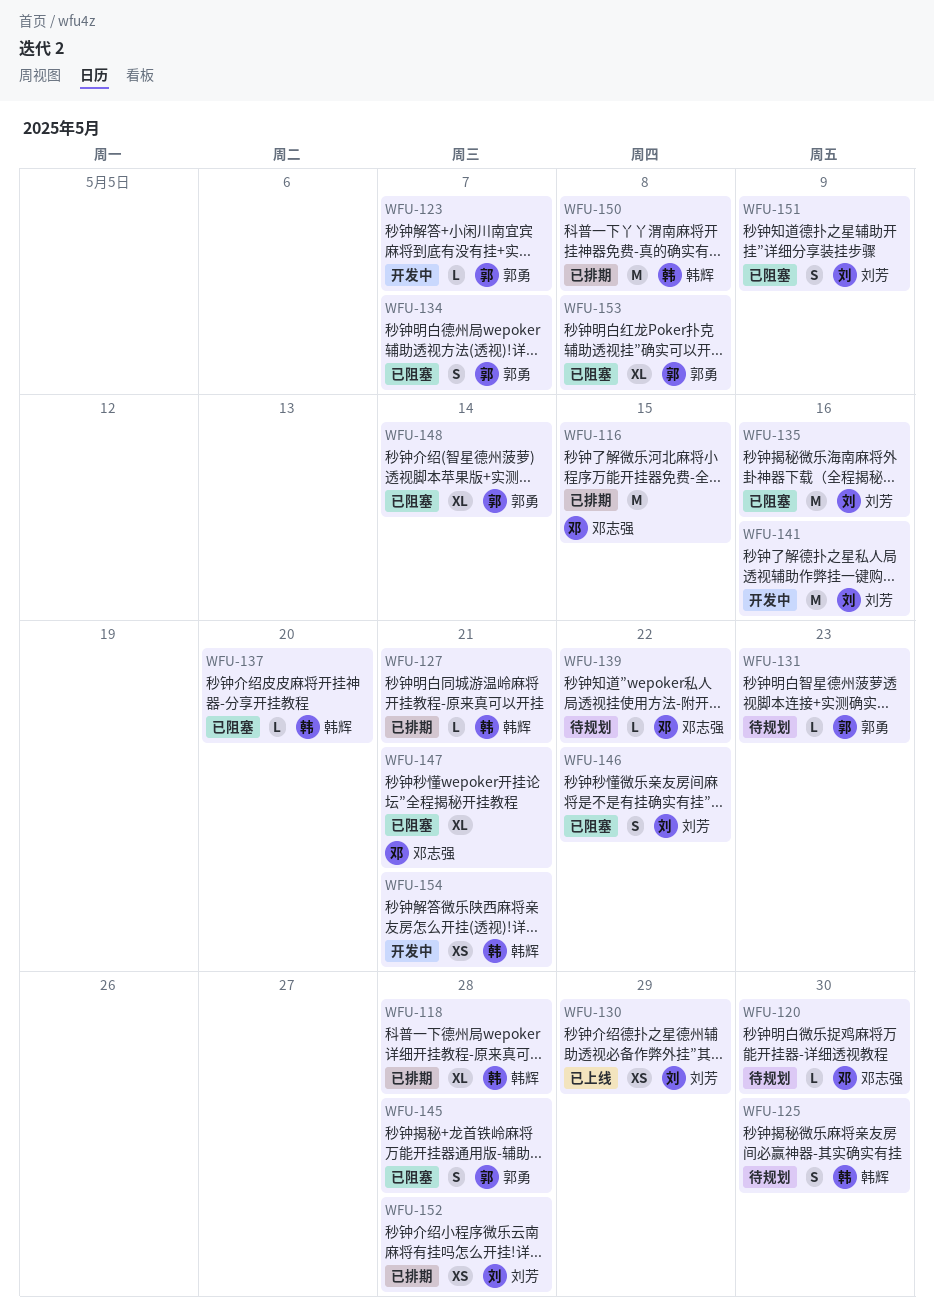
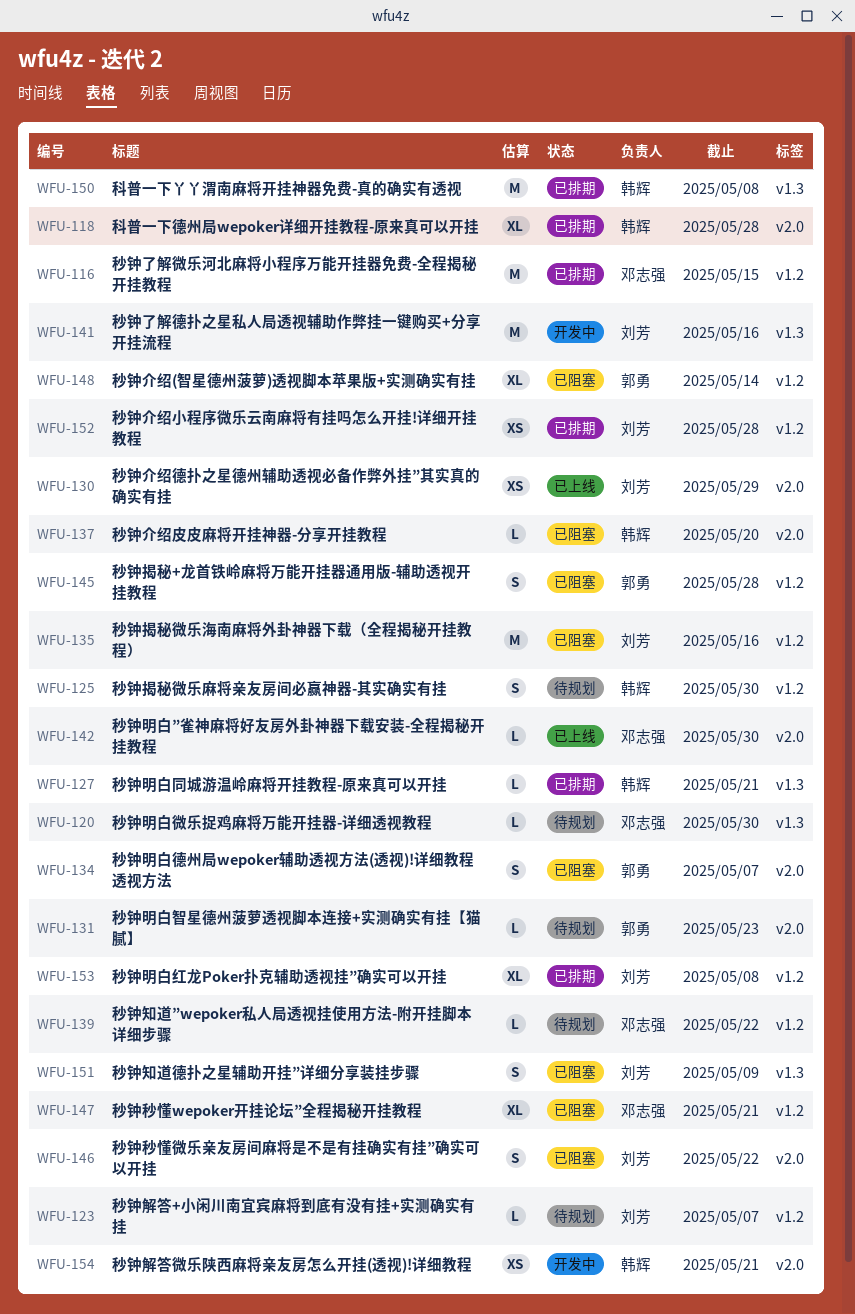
WFU-123, status: 开发中 -> 待规划
WFU-123, owner: 郭勇 -> 刘芳
WFU-142: none -> present
WFU-153, status: 已阻塞 -> 已排期
WFU-153, owner: 郭勇 -> 刘芳

